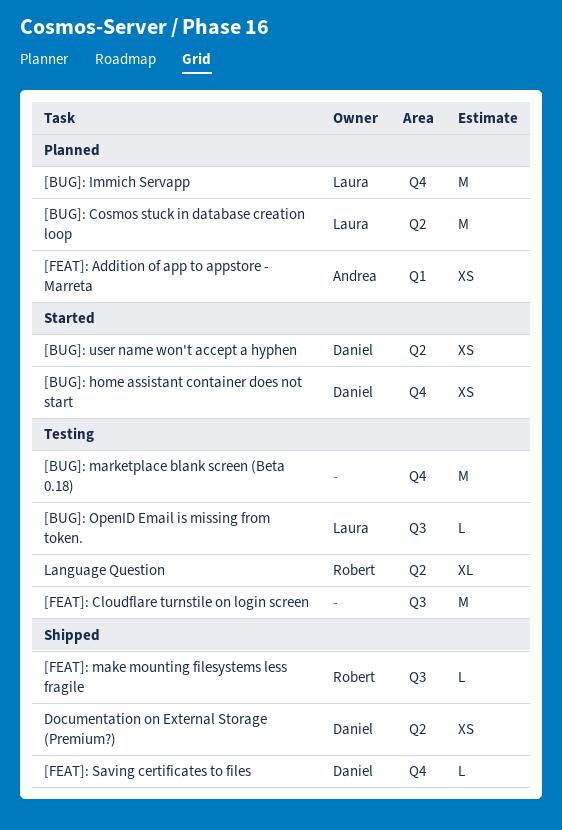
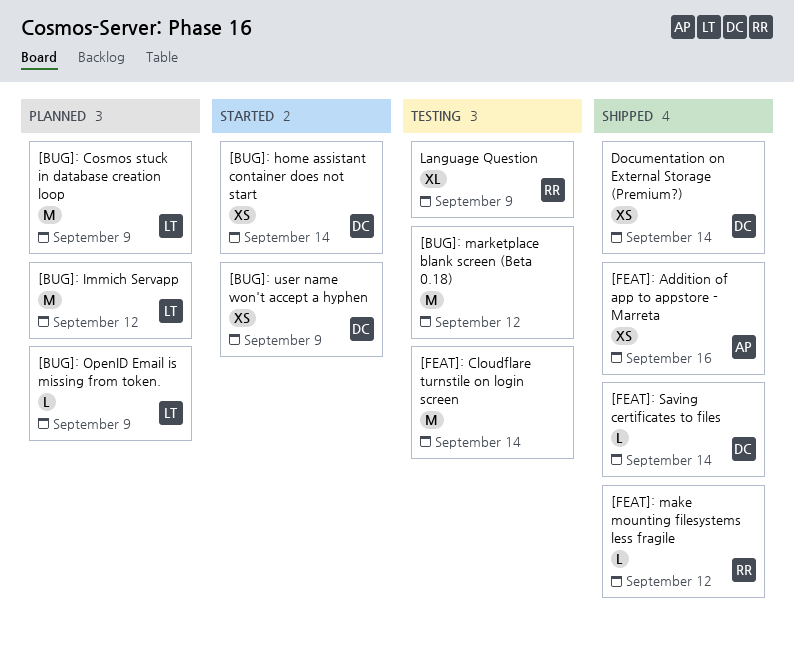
[BUG]: OpenID Email is missing from token., status: Testing -> Planned
[FEAT]: Addition of app to appstore - Marreta, status: Planned -> Shipped

